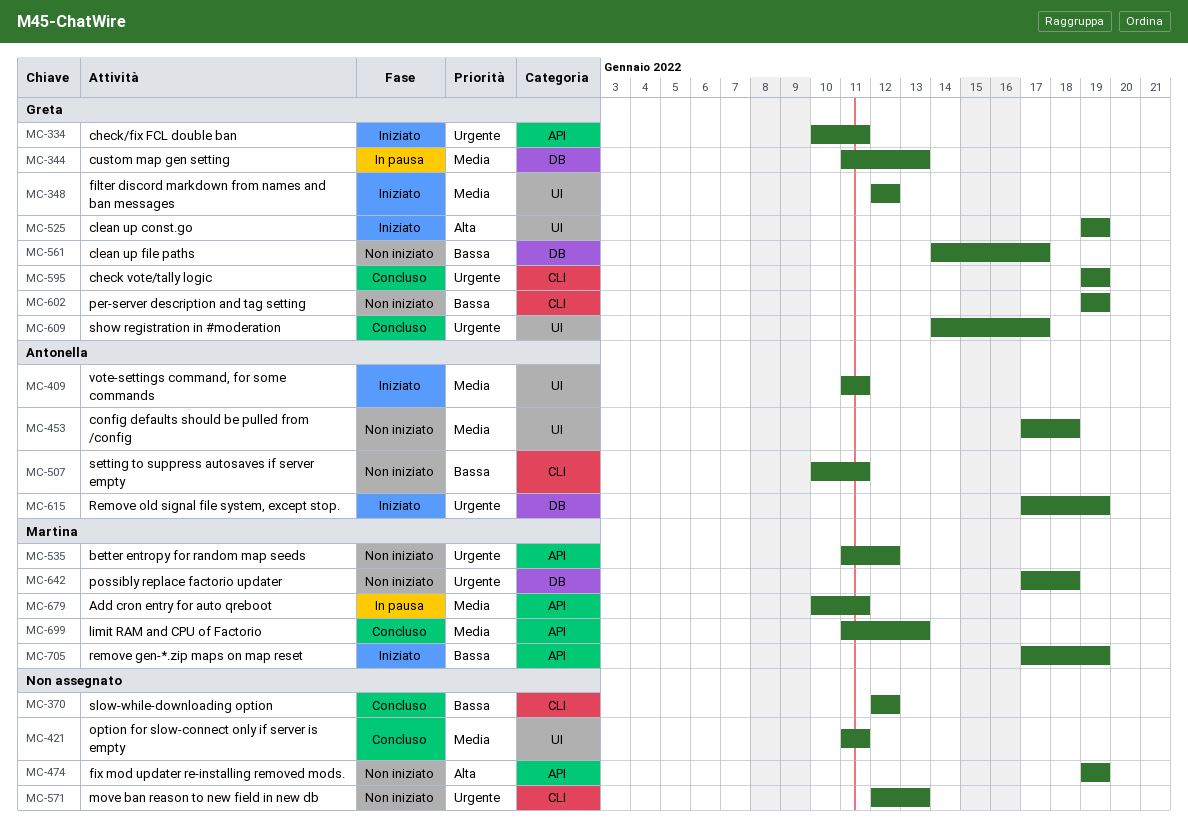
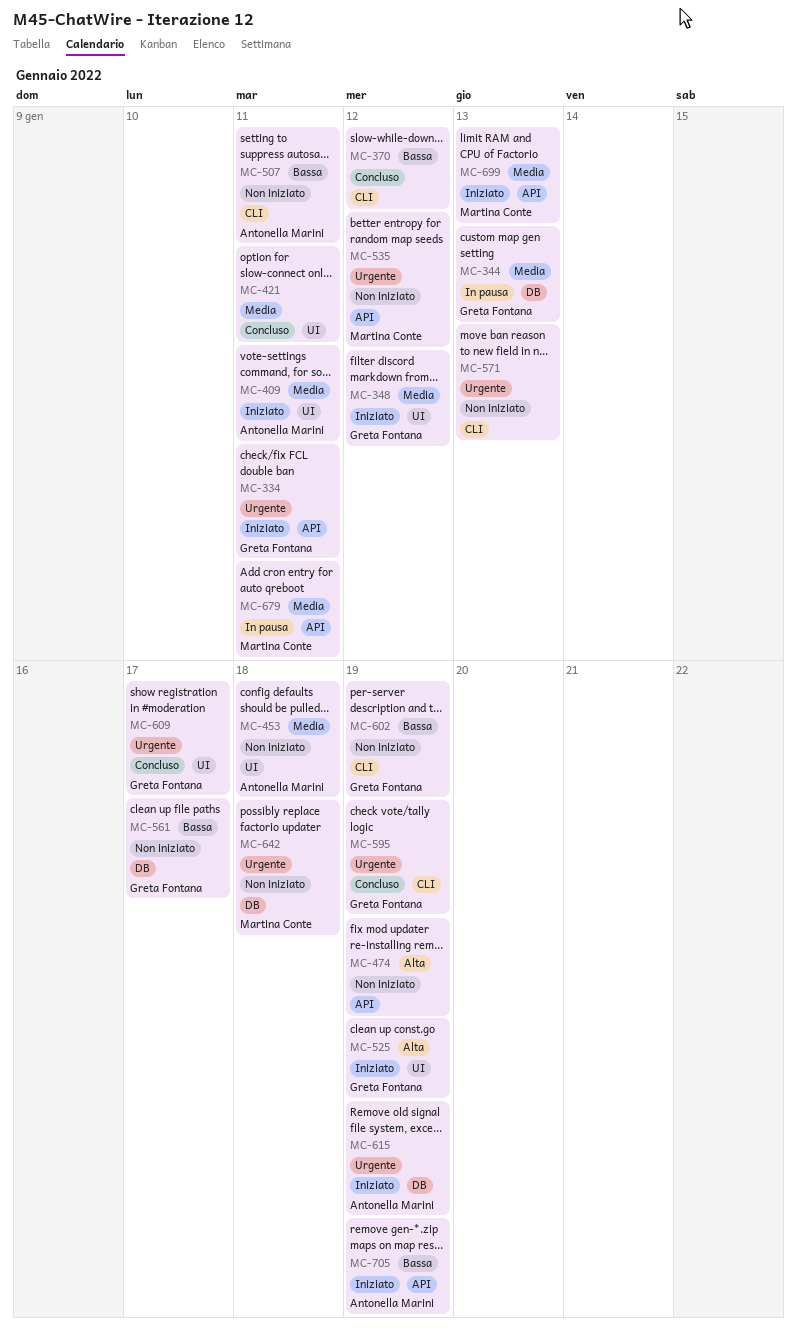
MC-699, status: Concluso -> Iniziato
MC-705, owner: Martina Conte -> Antonella Marini

